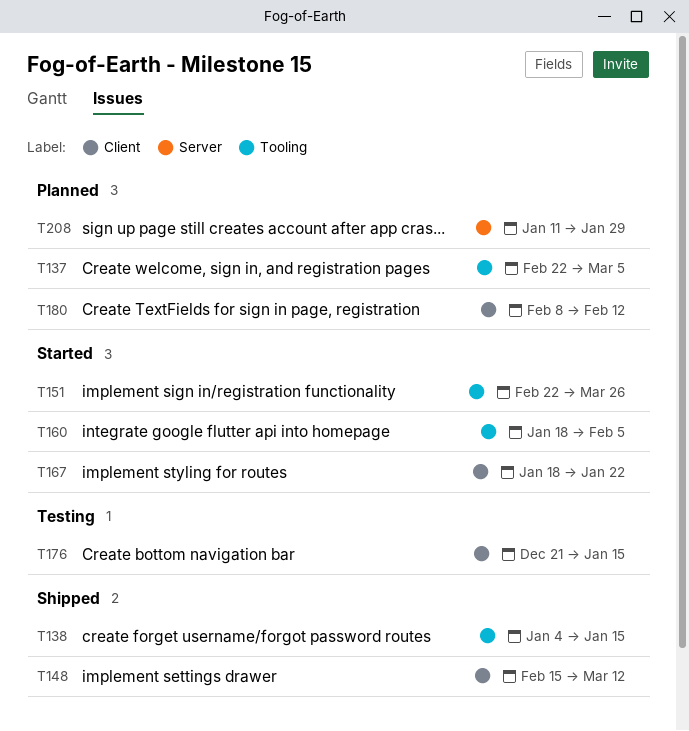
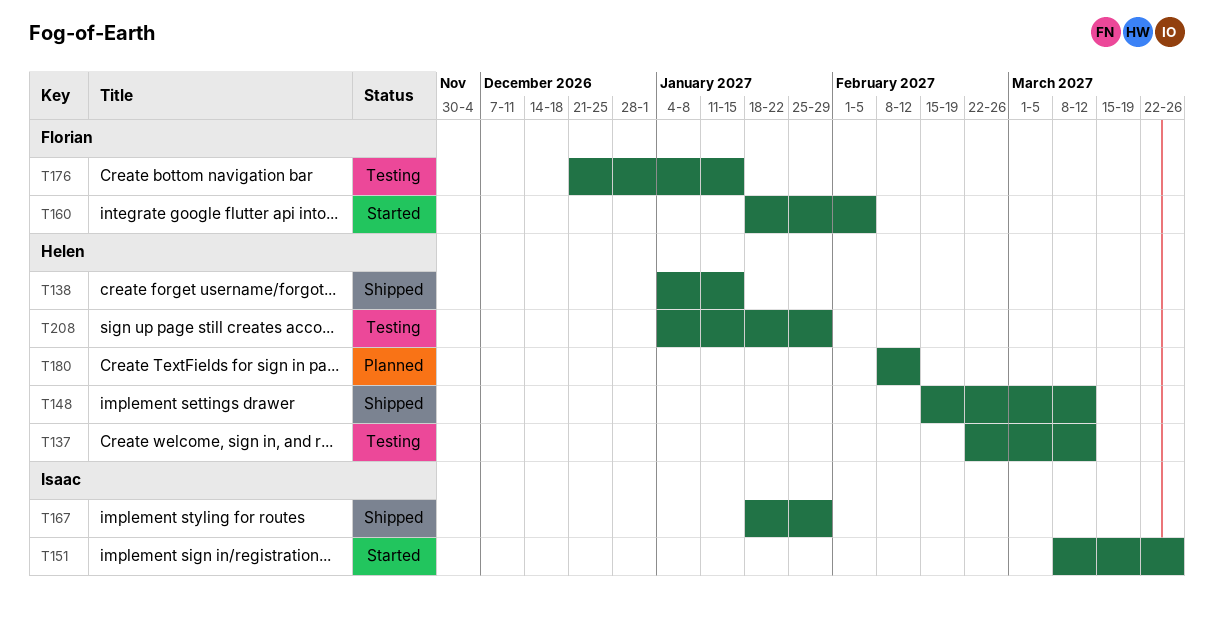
T137, status: Planned -> Testing
T137, due: Mar 5 -> Mar 12
T151, start: Feb 22 -> Mar 8
T167, status: Started -> Shipped
T167, due: Jan 22 -> Jan 29
T208, status: Planned -> Testing
T208, start: Jan 11 -> Jan 4

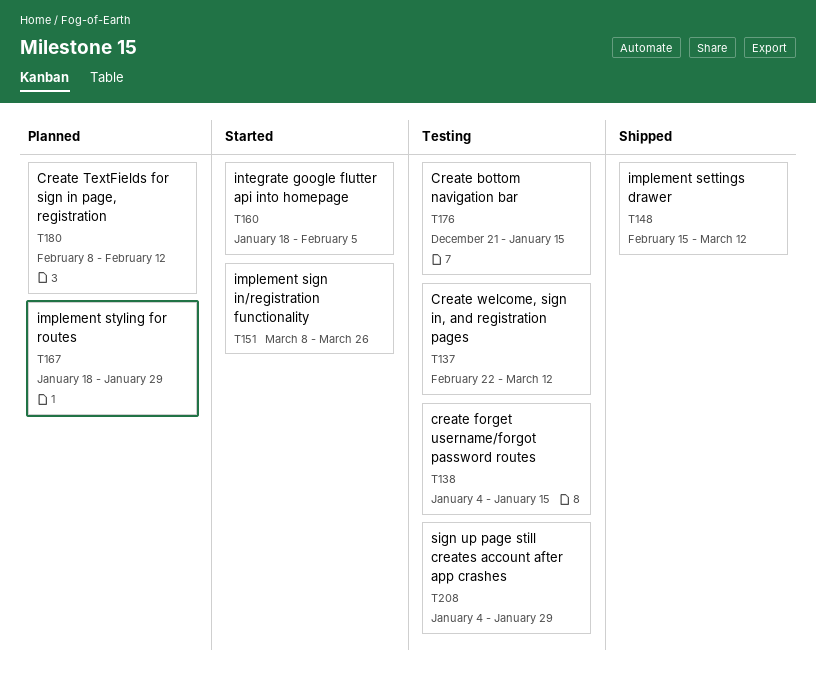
T138, status: Shipped -> Testing
T167, status: Shipped -> Planned

